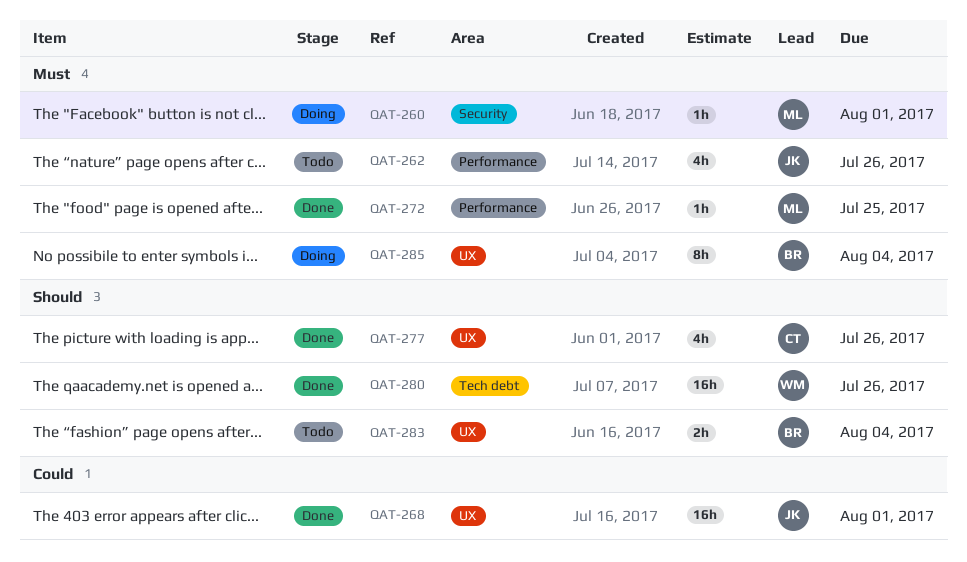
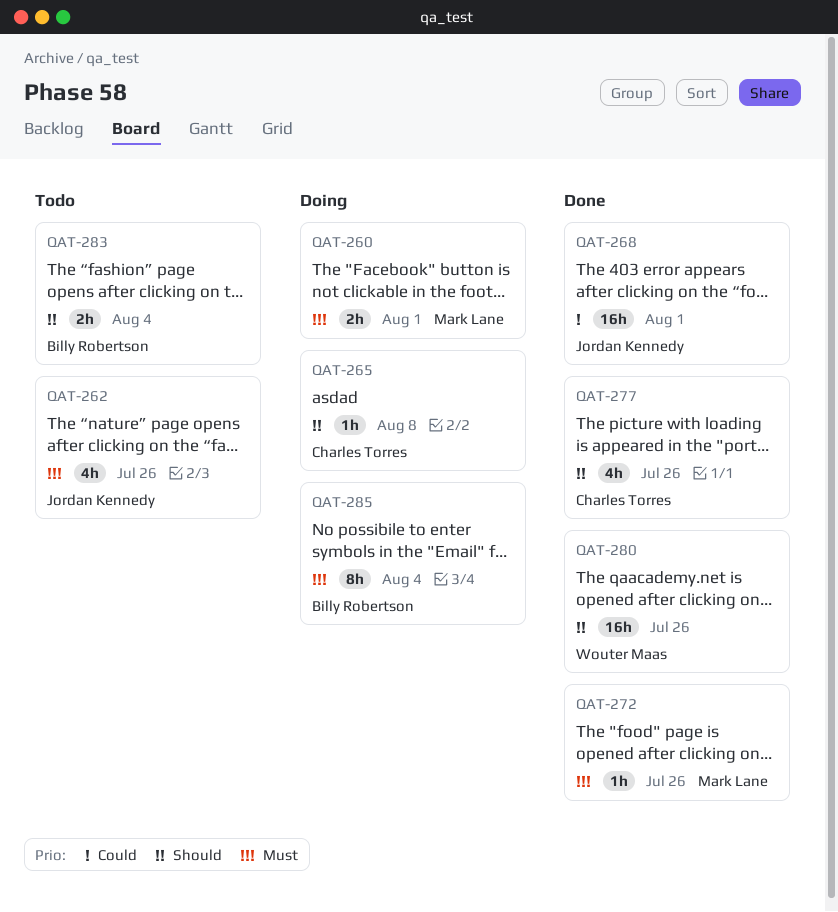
QAT-260, estimate: 1h -> 2h
QAT-265: none -> present
QAT-272, due: Jul 25 -> Jul 26

